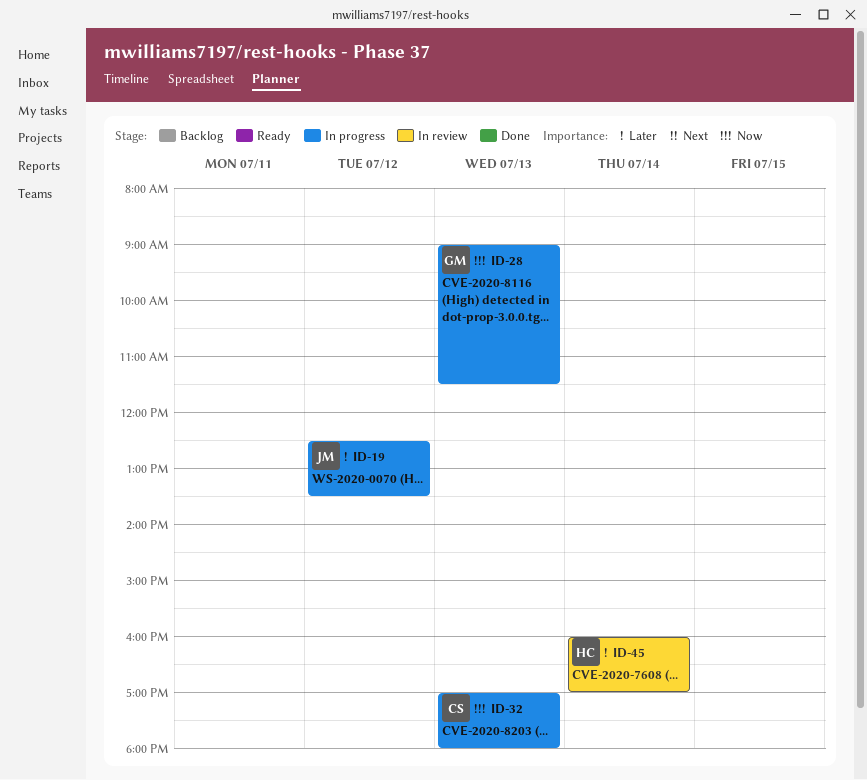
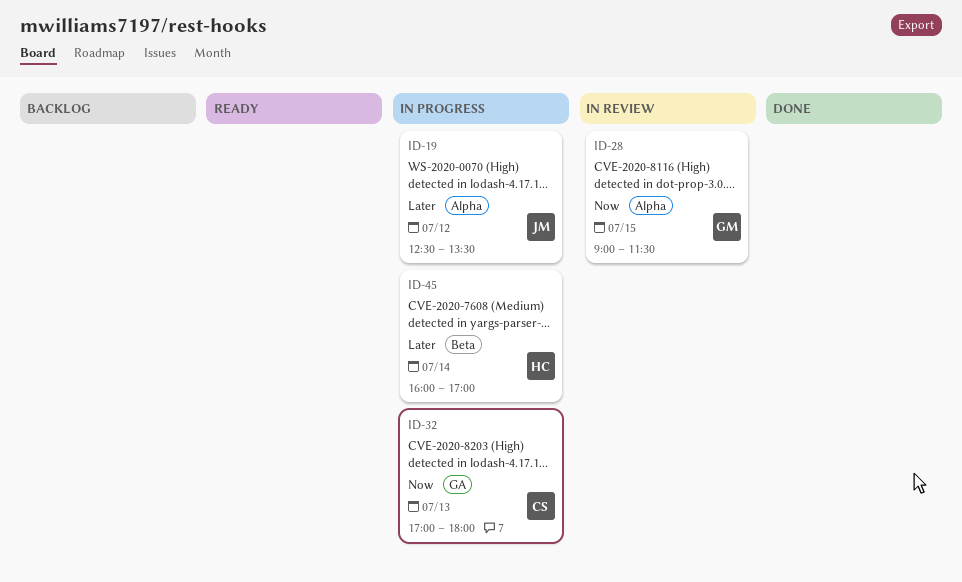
ID-28, status: In progress -> In review
ID-28, day: Jul 13 -> Jul 15
ID-45, status: In review -> In progress

